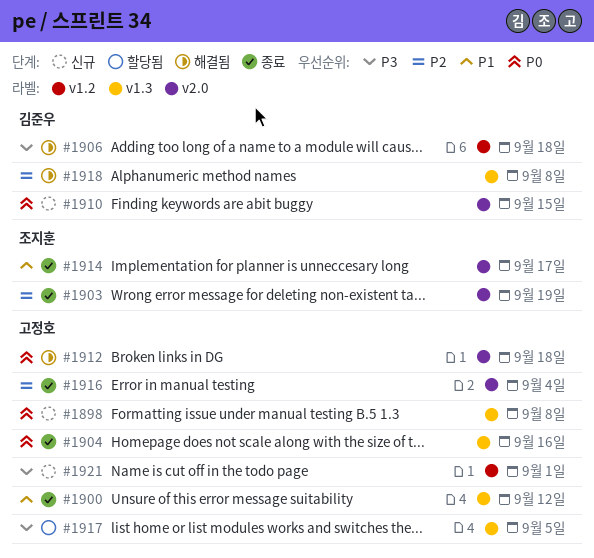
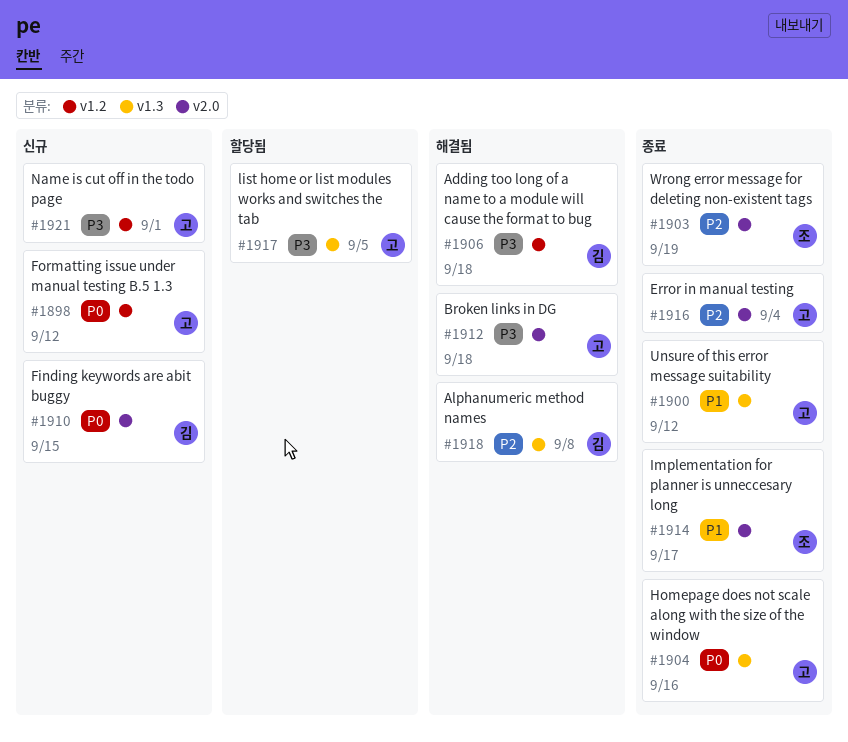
#1898, label: v1.3 -> v1.2
#1898, due: Sep 8 -> Sep 12
#1912, priority: P0 -> P3

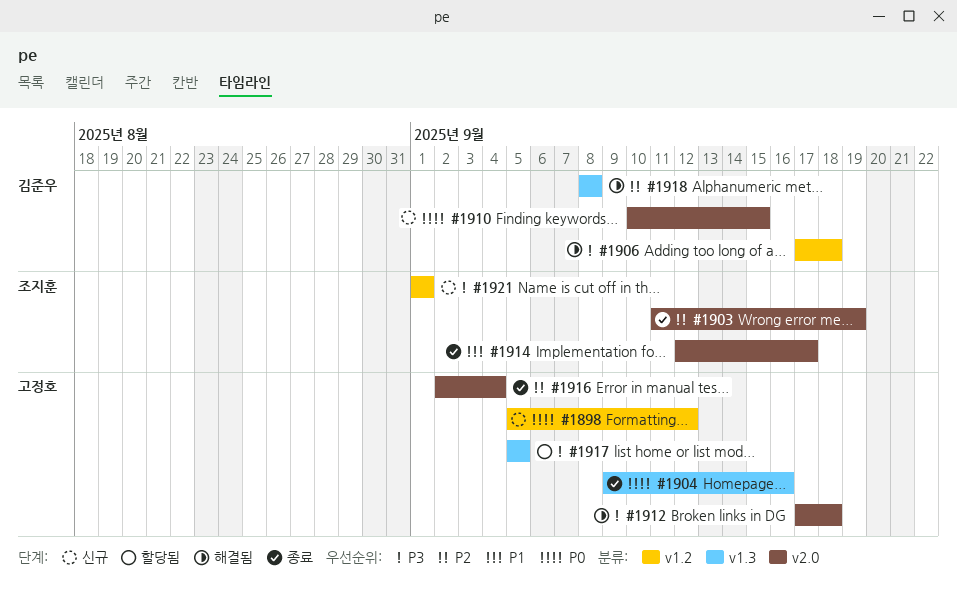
#1900: present -> none
#1921, owner: 고정호 -> 조지훈

